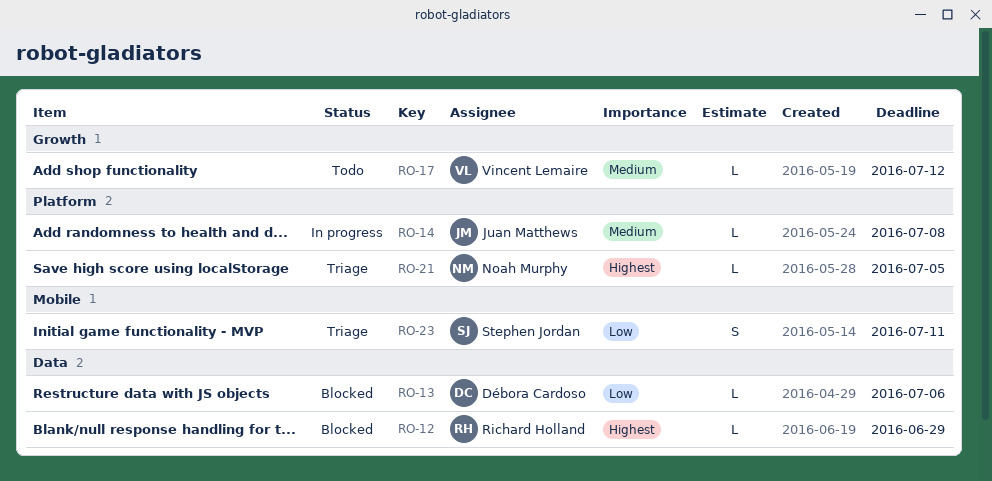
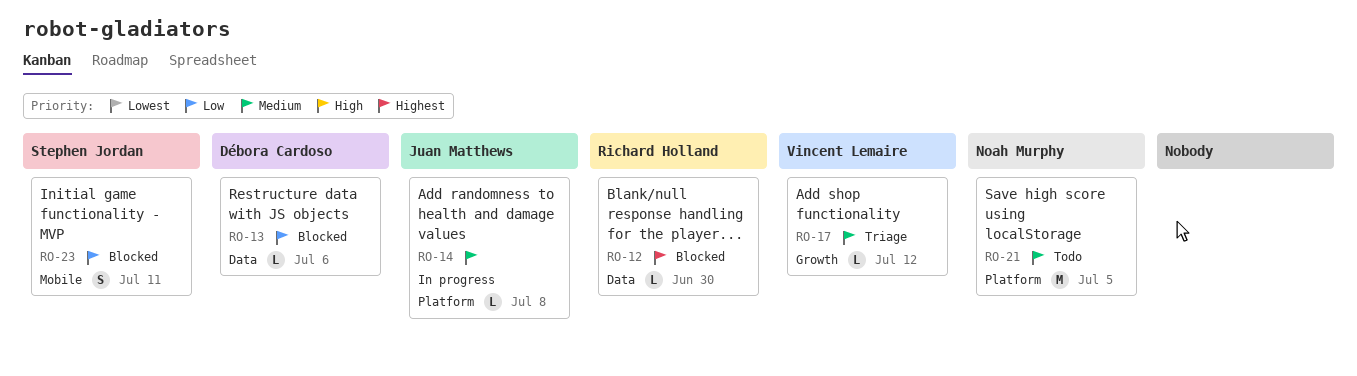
RO-12, due: Jun 29 -> Jun 30
RO-17, status: Todo -> Triage
RO-21, status: Triage -> Todo
RO-21, priority: Highest -> Medium
RO-21, estimate: L -> M
RO-23, status: Triage -> Blocked

